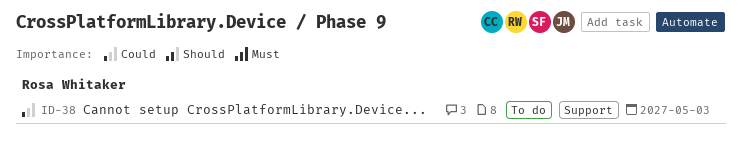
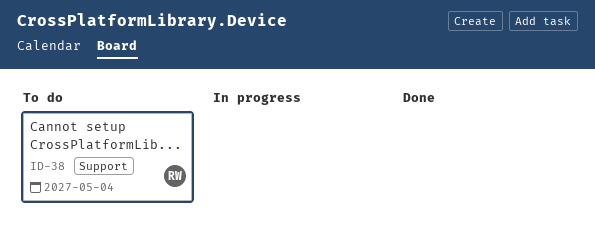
ID-38, due: May 3 -> May 4

